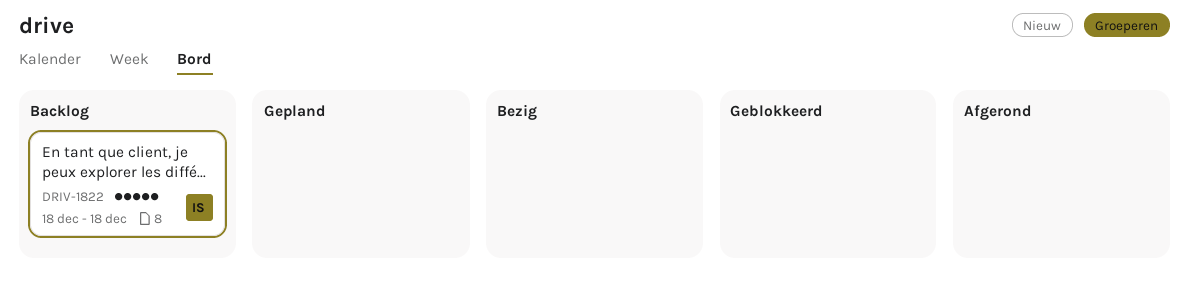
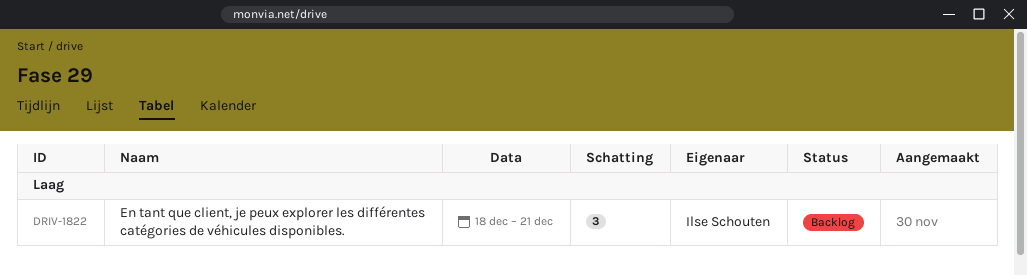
DRIV-1822, estimate: 5 -> 3
DRIV-1822, due: Dec 18 -> Dec 21

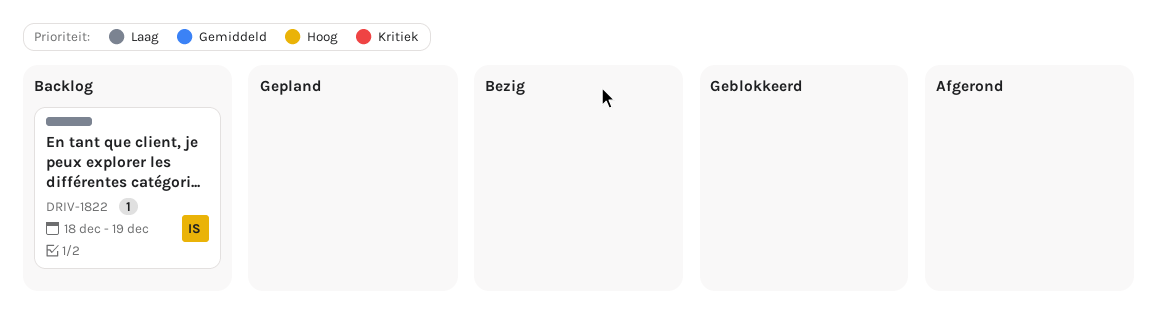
DRIV-1822, estimate: 3 -> 1
DRIV-1822, due: Dec 21 -> Dec 19

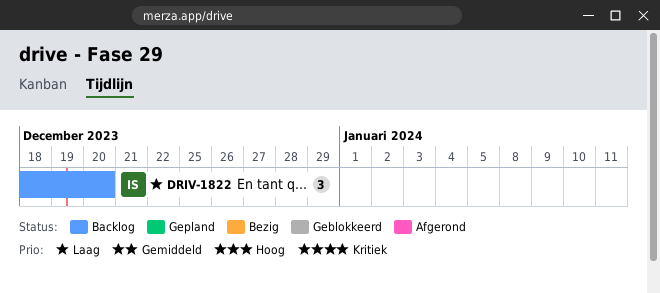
DRIV-1822, estimate: 1 -> 3
DRIV-1822, due: Dec 19 -> Dec 20

